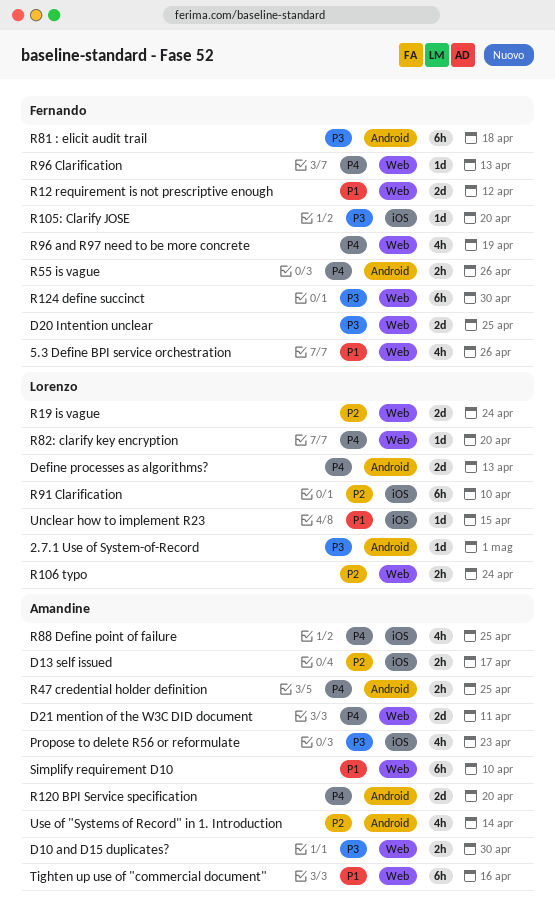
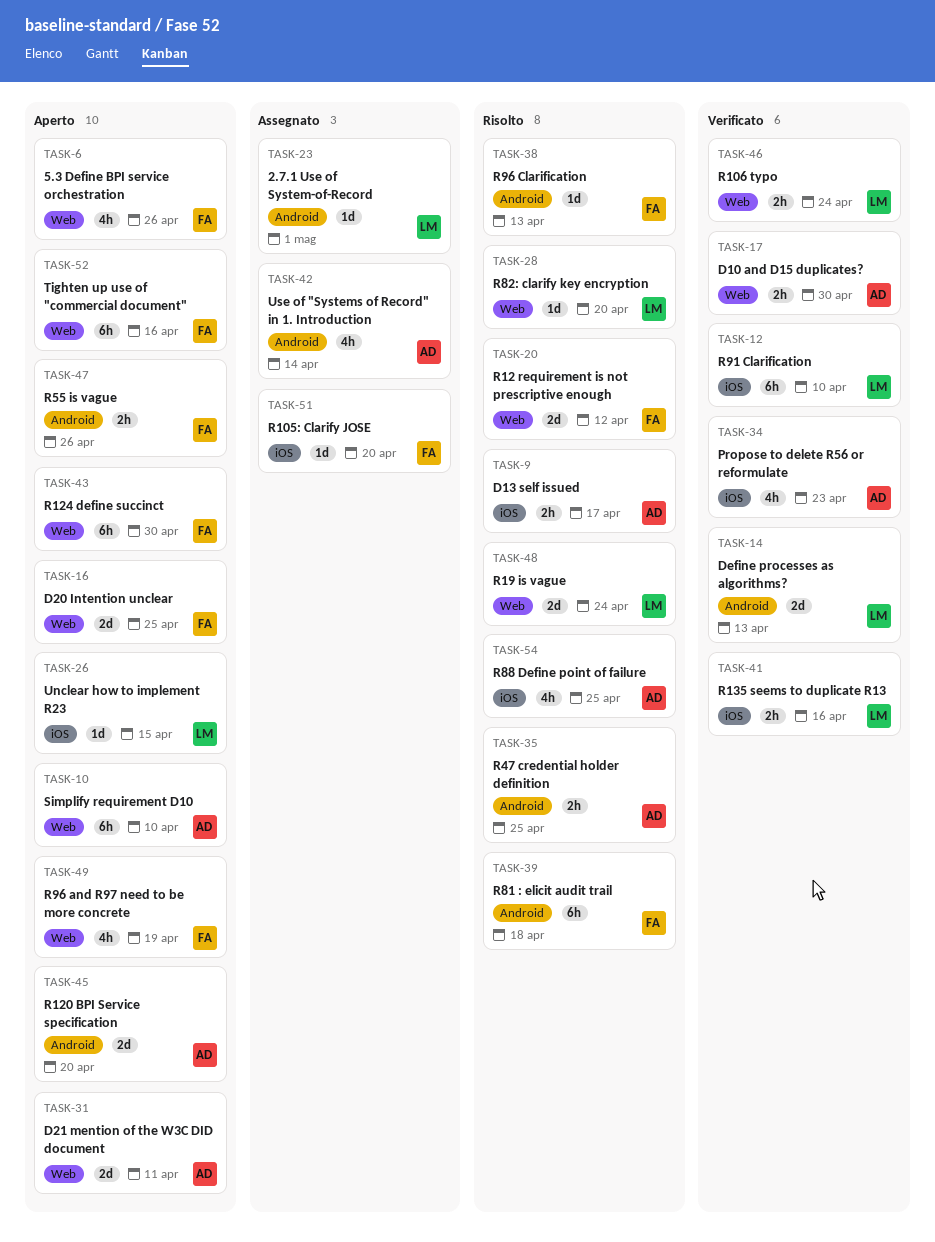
R135 seems to duplicate R13: none -> present
R96 Clarification, label: Web -> Android
Tighten up use of "commercial document", owner: Amandine -> Fernando

